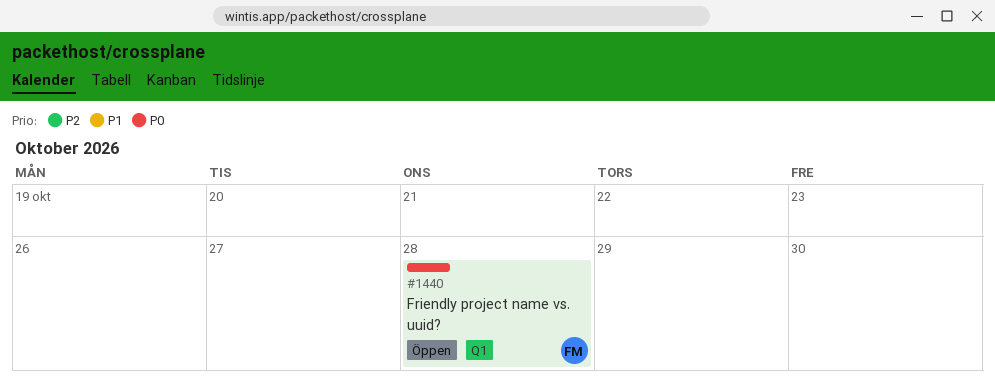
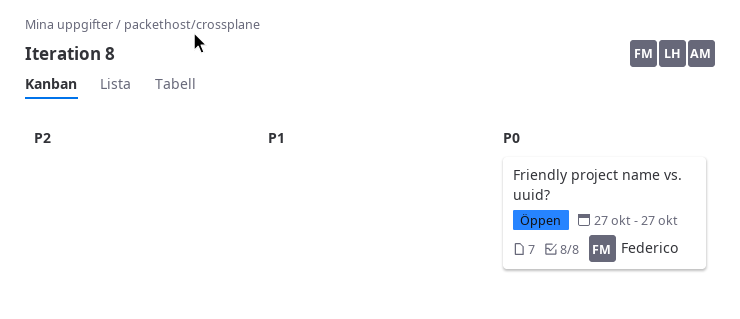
Friendly project name vs. uuid?, due: Oct 28 -> Oct 27

